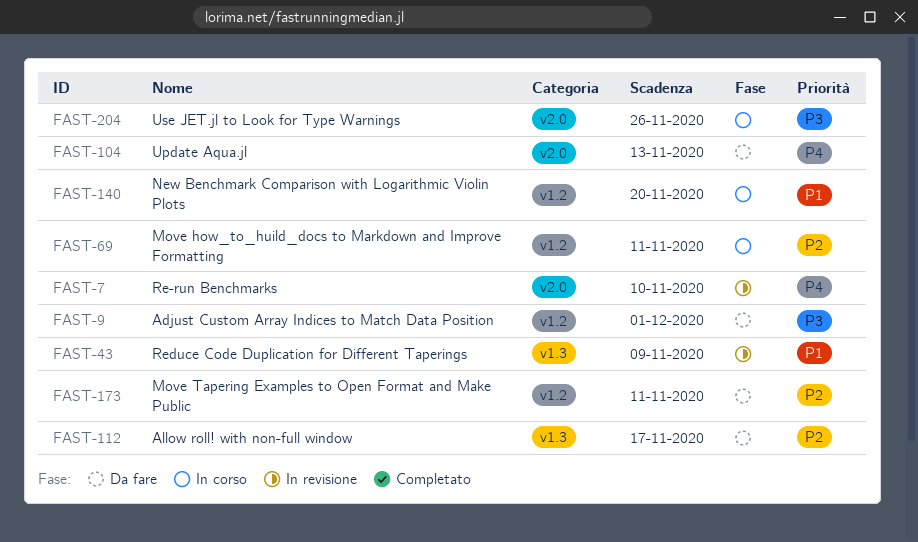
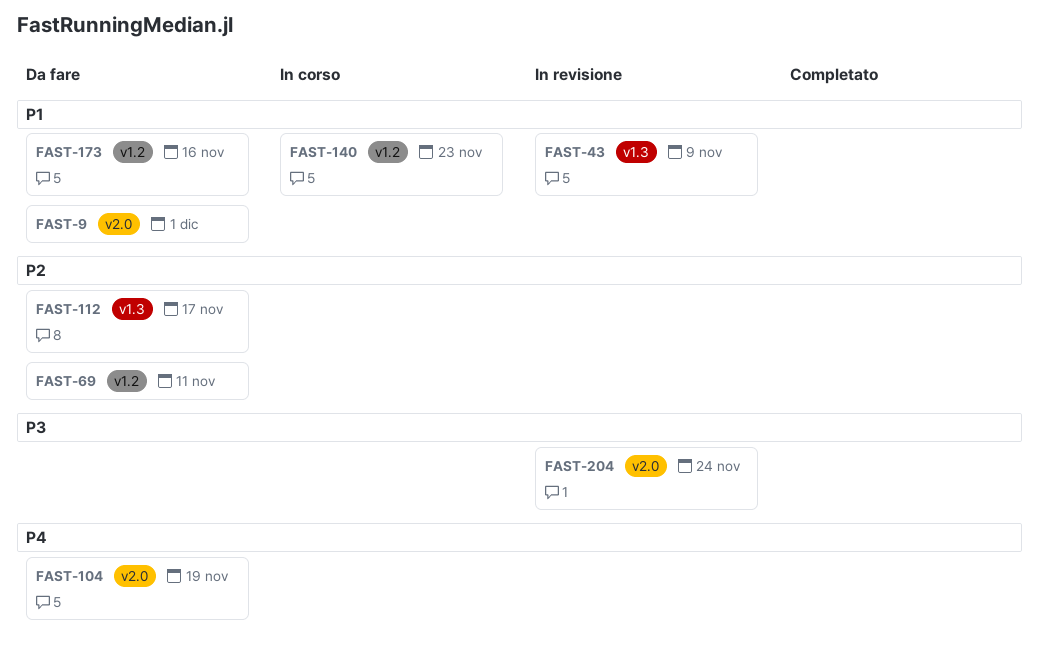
FAST-7: present -> none
FAST-9, priority: P3 -> P1
FAST-9, label: v1.2 -> v2.0
FAST-69, status: In corso -> Da fare
FAST-104, due: Nov 13 -> Nov 19
FAST-140, due: Nov 20 -> Nov 23
FAST-173, priority: P2 -> P1
FAST-173, due: Nov 11 -> Nov 16
FAST-204, status: In corso -> In revisione
FAST-204, due: Nov 26 -> Nov 24

